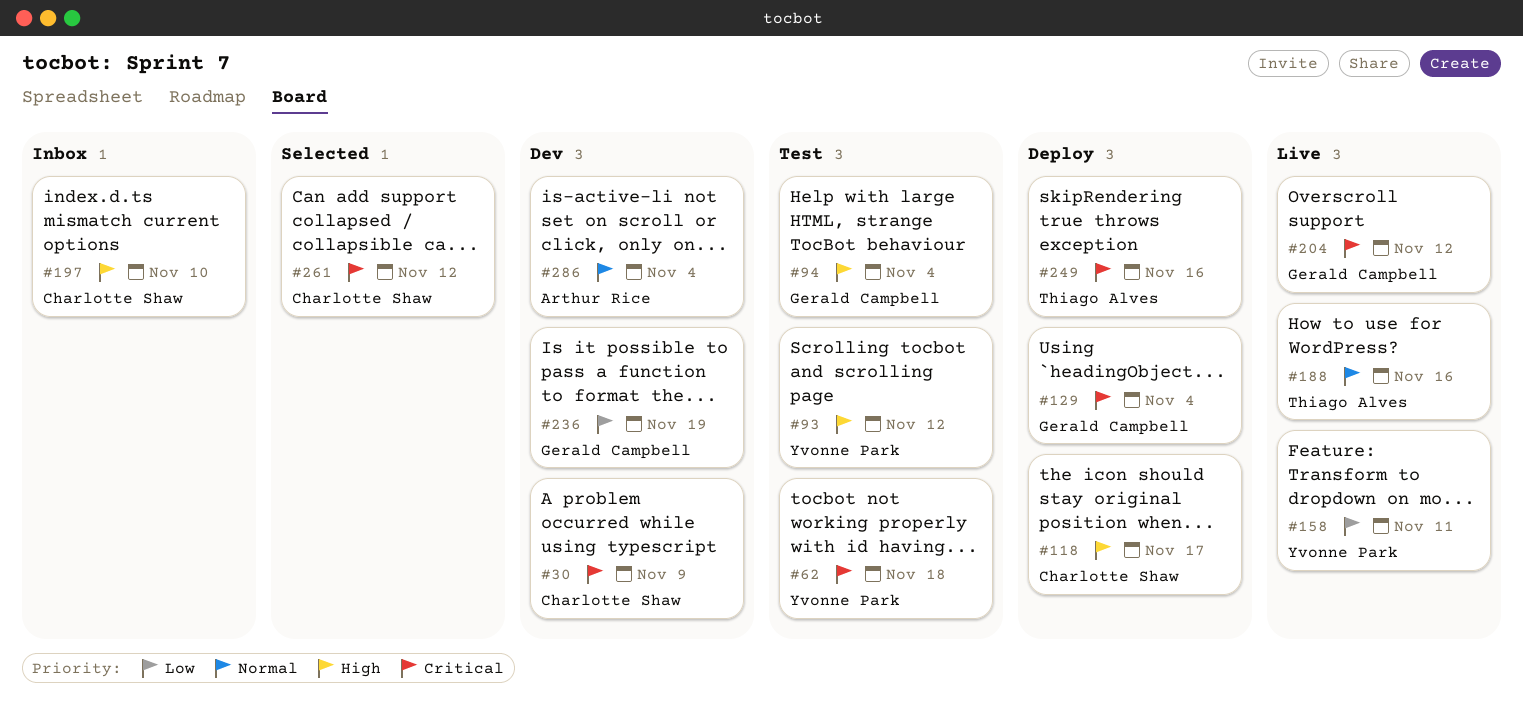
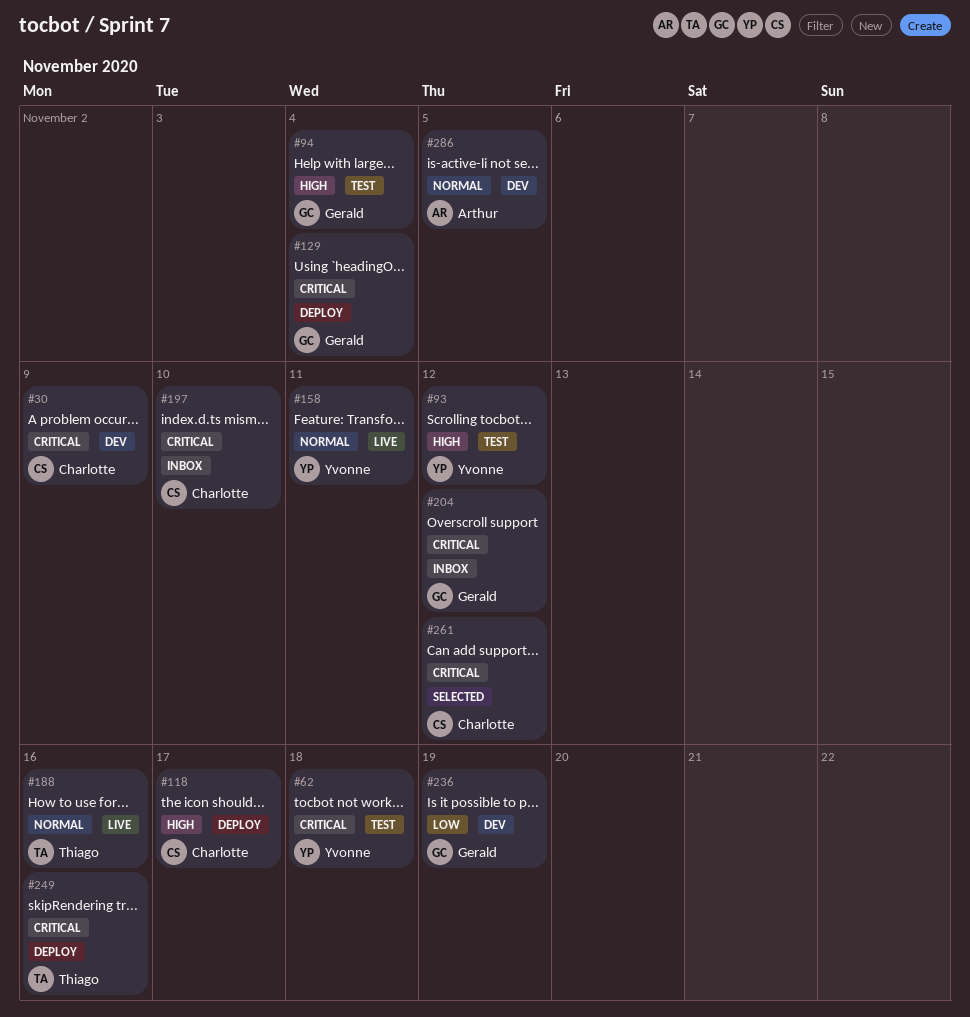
#158, priority: Low -> Normal
#197, priority: High -> Critical
#204, status: Live -> Inbox
#286, due: Nov 4 -> Nov 5

